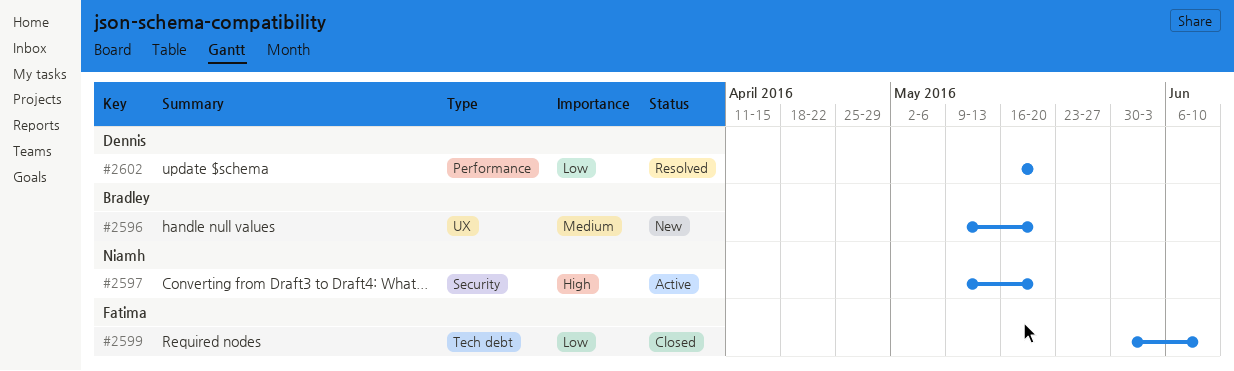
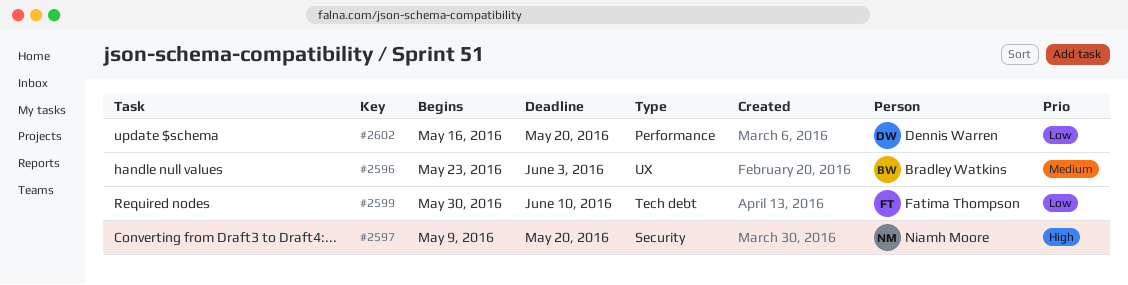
#2596, start: May 9 -> May 23
#2596, due: May 20 -> Jun 3

